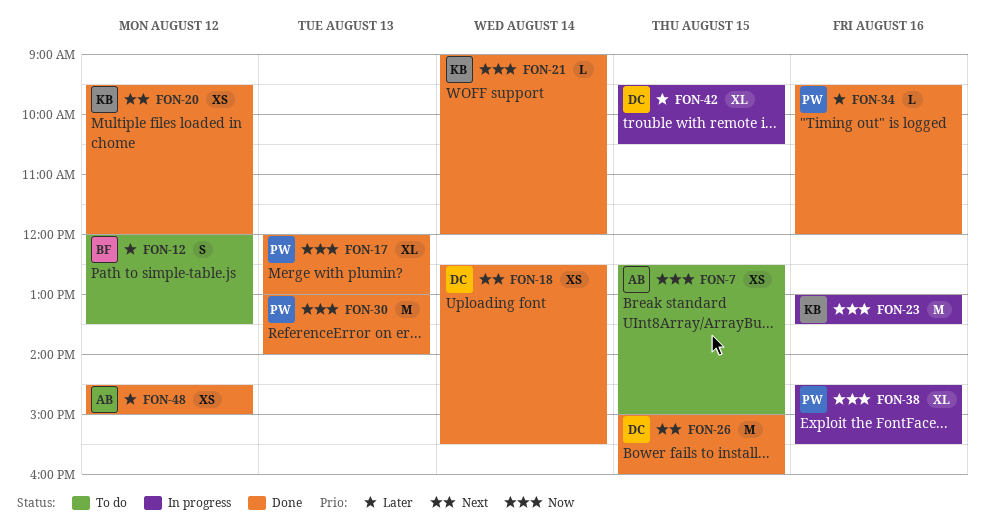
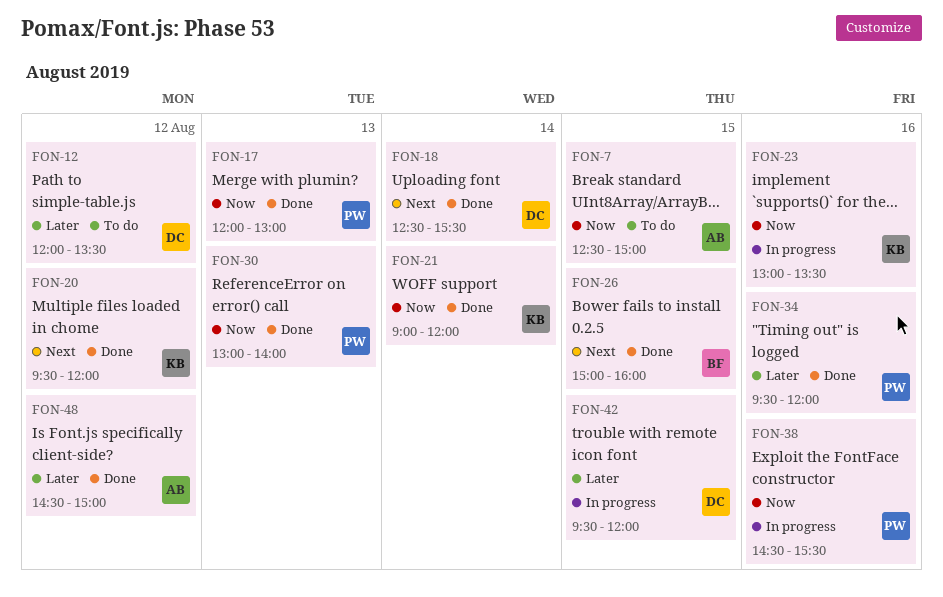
FON-12, owner: BF -> DC
FON-26, owner: DC -> BF
FON-42, ends: 10:30 -> 12:00

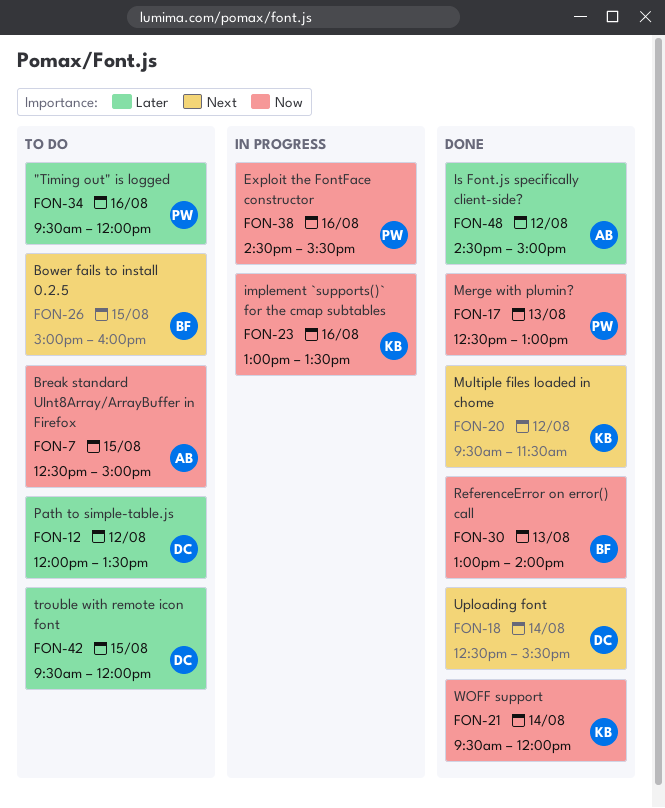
FON-17, begins: 12:00 -> 12:30
FON-20, ends: 12:00 -> 11:30
FON-21, begins: 09:00 -> 09:30
FON-26, status: Done -> To do
FON-30, owner: PW -> BF
FON-34, status: Done -> To do
FON-42, status: In progress -> To do

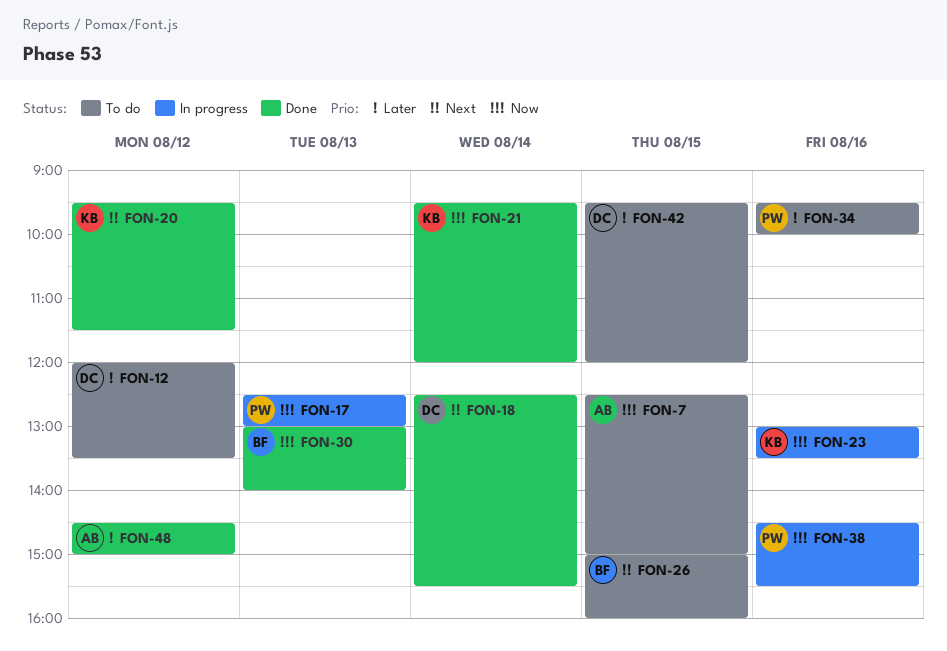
FON-17, status: Done -> In progress
FON-34, ends: 12:00 -> 10:00

